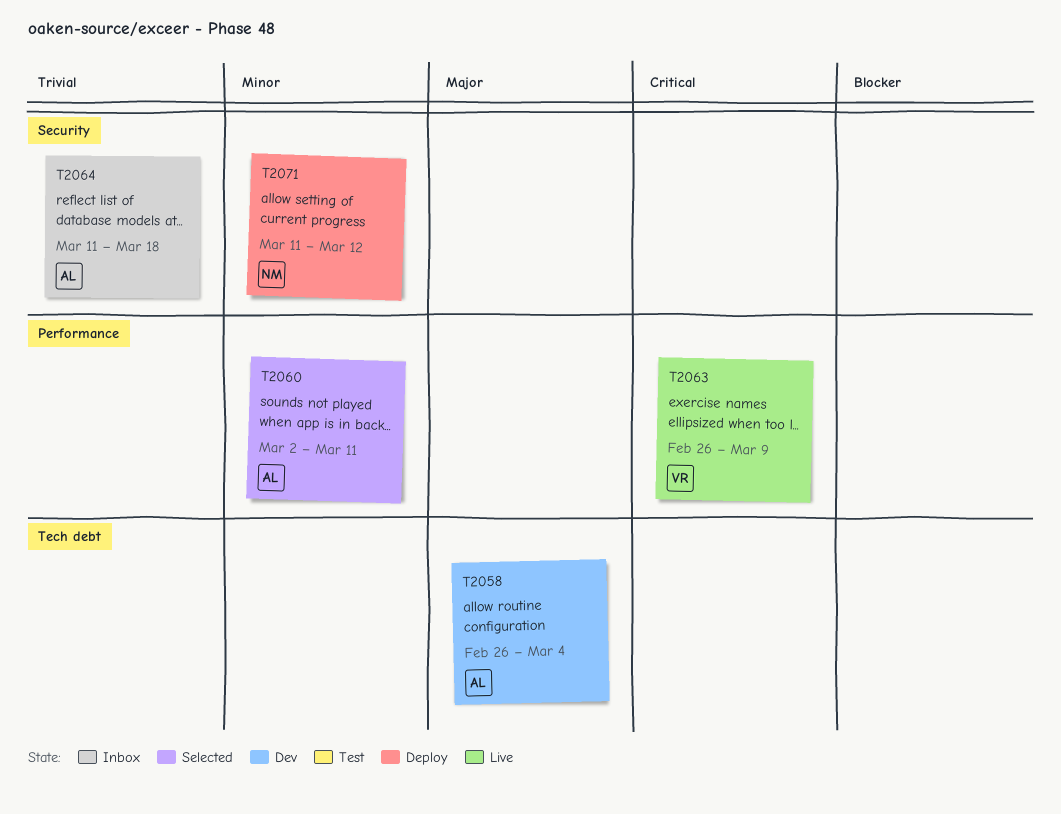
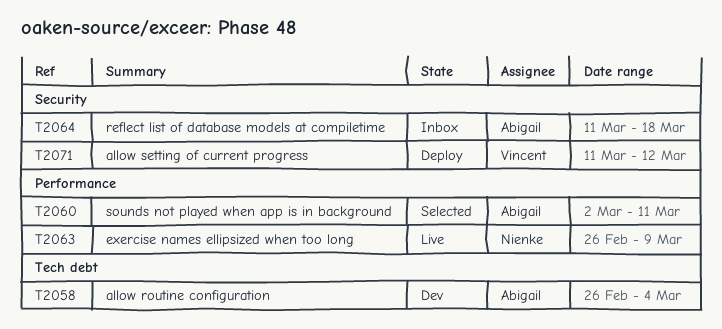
T2063, owner: Vincent -> Nienke
T2071, owner: Nienke -> Vincent

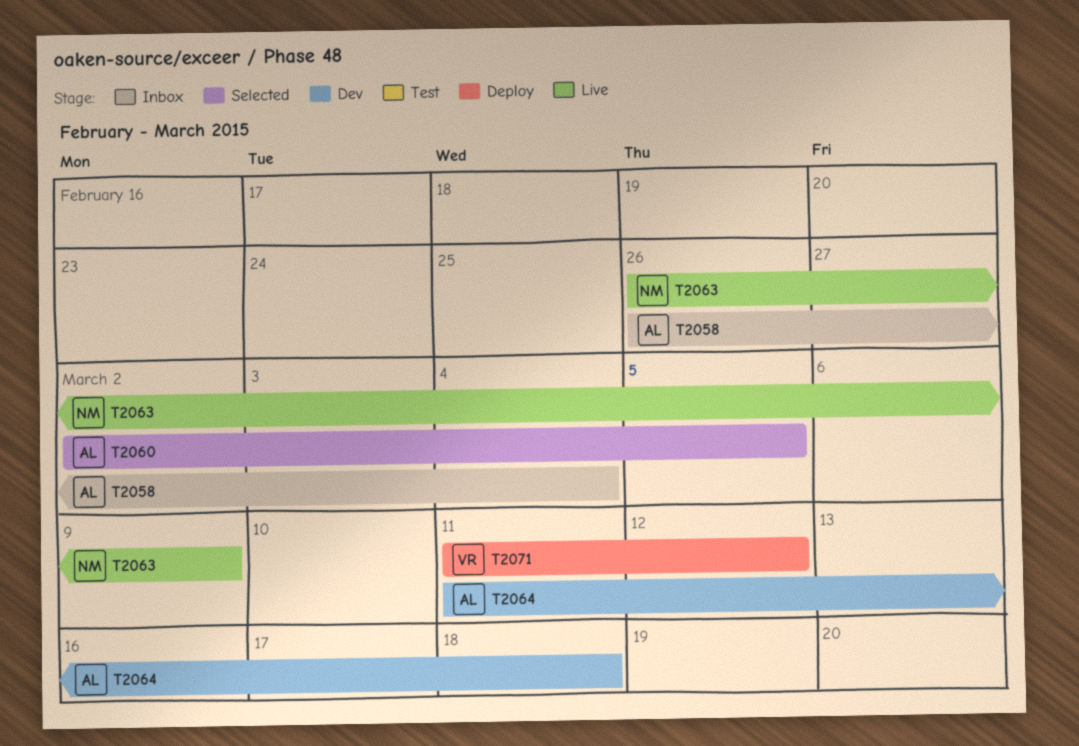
T2058, status: Dev -> Inbox
T2060, due: Mar 11 -> Mar 5
T2064, status: Inbox -> Dev

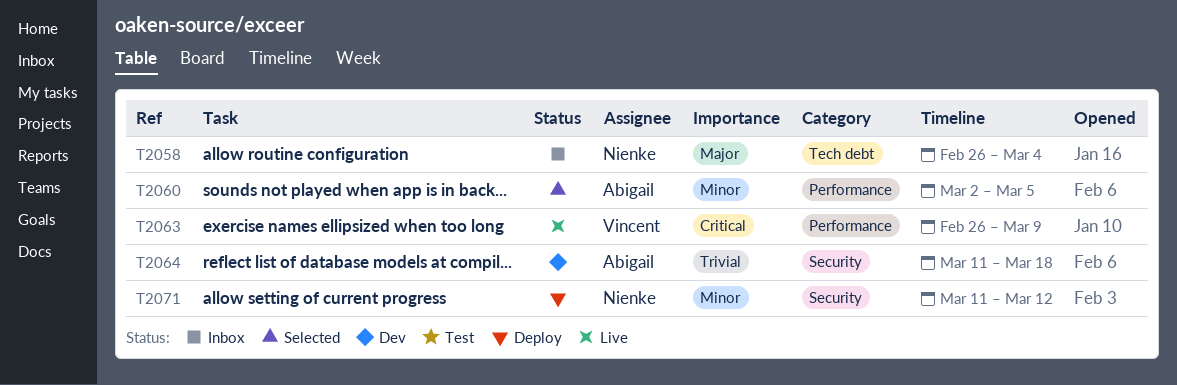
T2058, owner: Abigail -> Nienke
T2063, owner: Nienke -> Vincent
T2071, owner: Vincent -> Nienke

